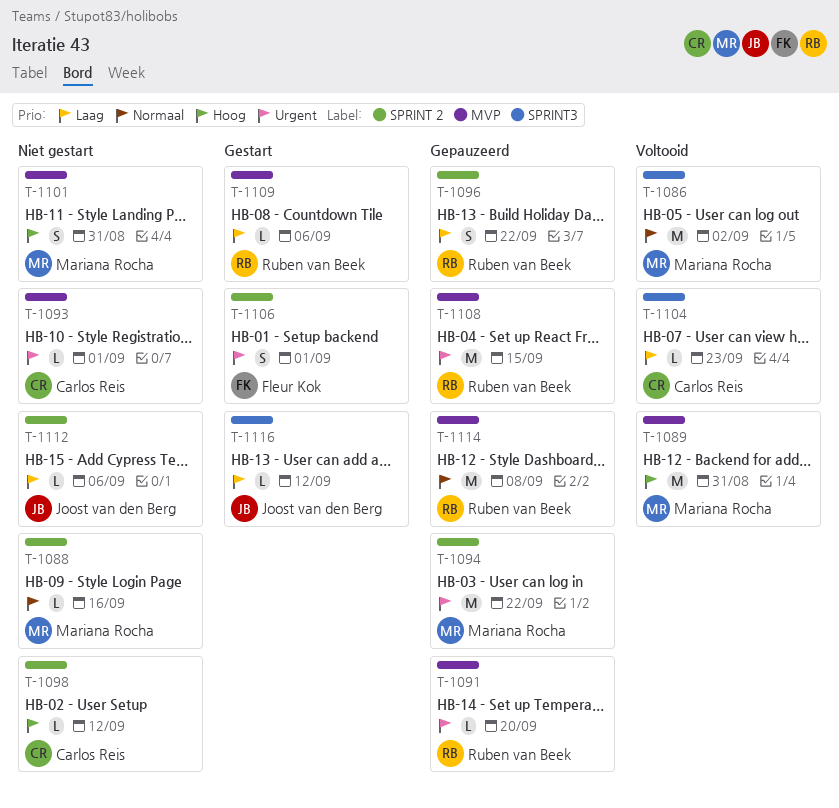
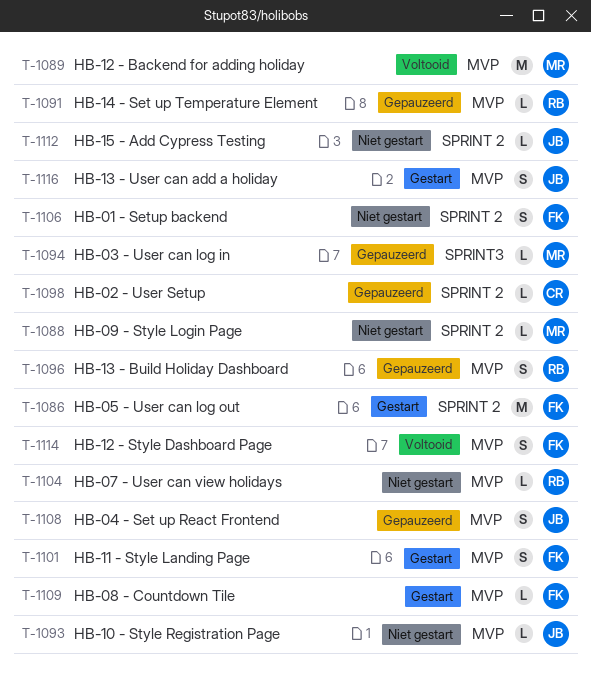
T-1086, status: Voltooid -> Gestart
T-1086, owner: Mariana Rocha -> Fleur Kok
T-1086, label: SPRINT3 -> SPRINT 2
T-1093, owner: Carlos Reis -> Joost van den Berg
T-1094, label: SPRINT 2 -> SPRINT3
T-1094, estimate: M -> L
T-1096, label: SPRINT 2 -> MVP
T-1098, status: Niet gestart -> Gepauzeerd
T-1101, status: Niet gestart -> Gestart
T-1101, owner: Mariana Rocha -> Fleur Kok
T-1104, status: Voltooid -> Niet gestart
T-1104, owner: Carlos Reis -> Ruben van Beek
T-1104, label: SPRINT3 -> MVP
T-1106, status: Gestart -> Niet gestart
T-1108, owner: Ruben van Beek -> Joost van den Berg
T-1108, estimate: M -> S
T-1109, owner: Ruben van Beek -> Fleur Kok
T-1114, status: Gepauzeerd -> Voltooid
T-1114, owner: Ruben van Beek -> Fleur Kok
T-1114, estimate: M -> S
T-1116, label: SPRINT3 -> MVP
T-1116, estimate: L -> S

